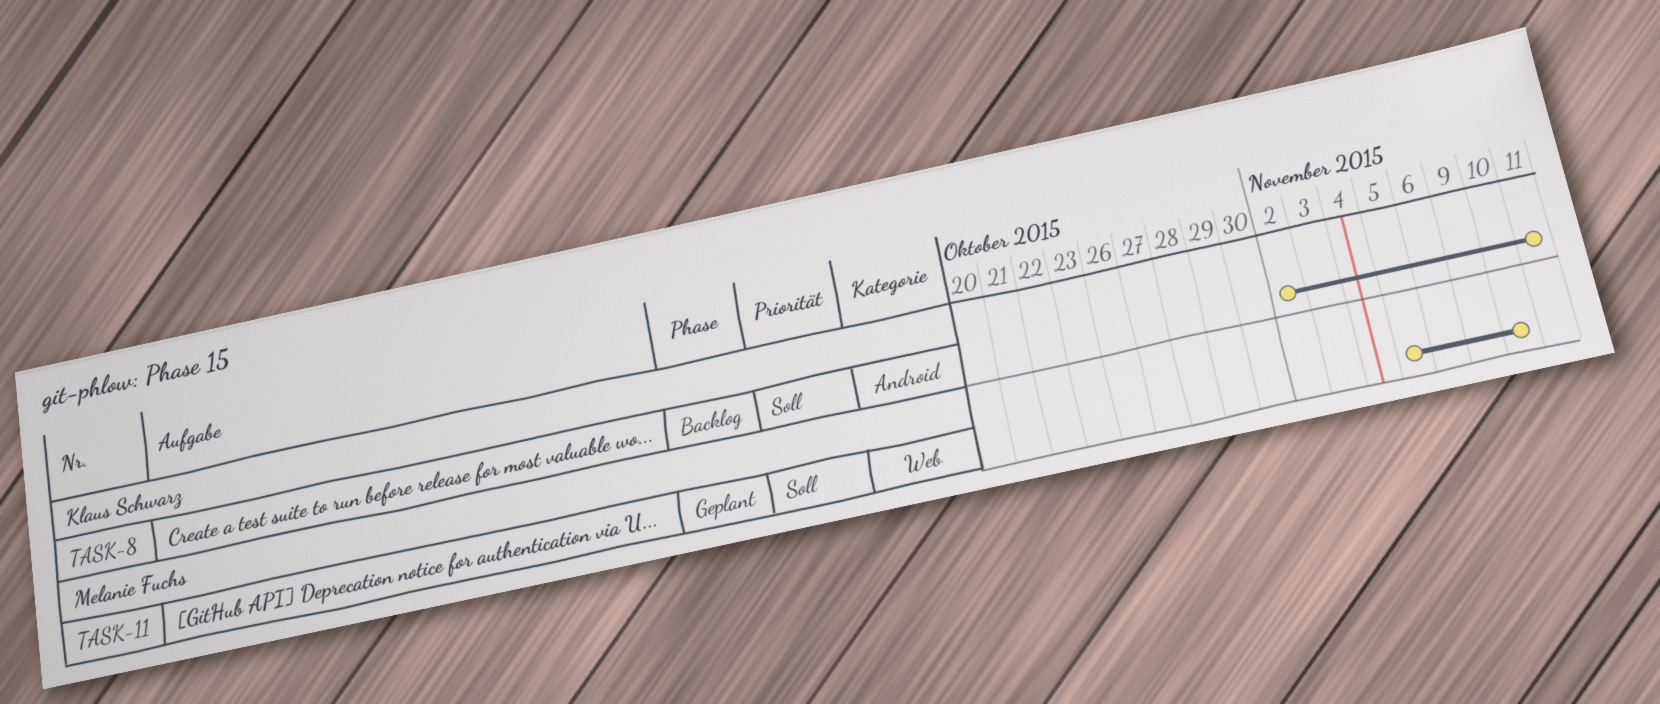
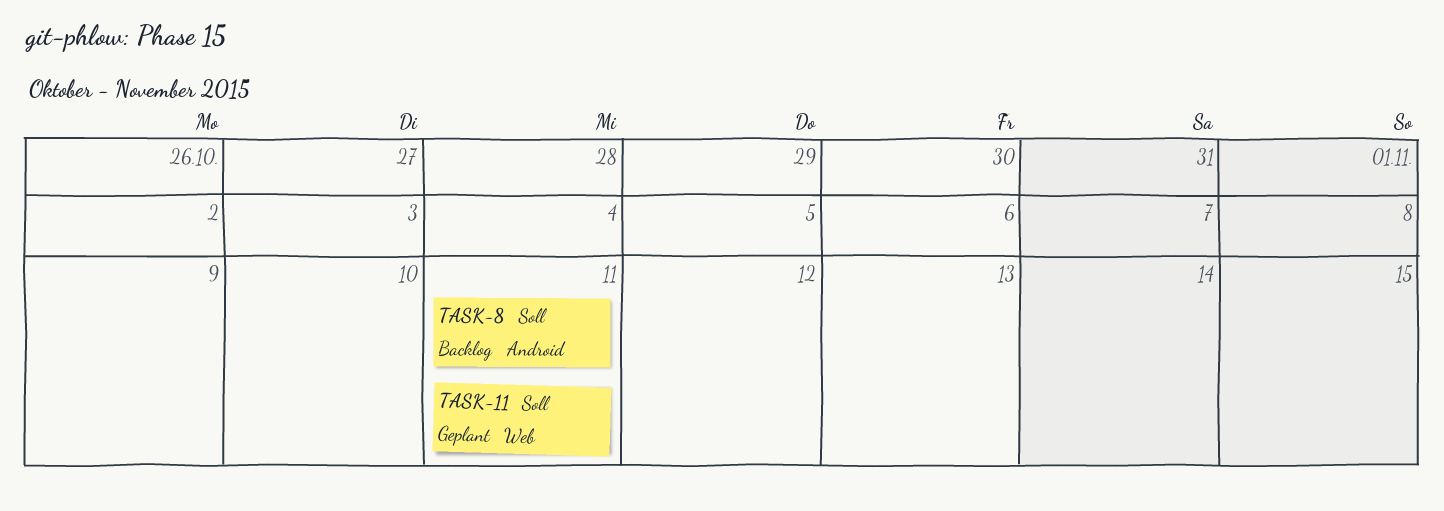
TASK-11, due: Nov 10 -> Nov 11

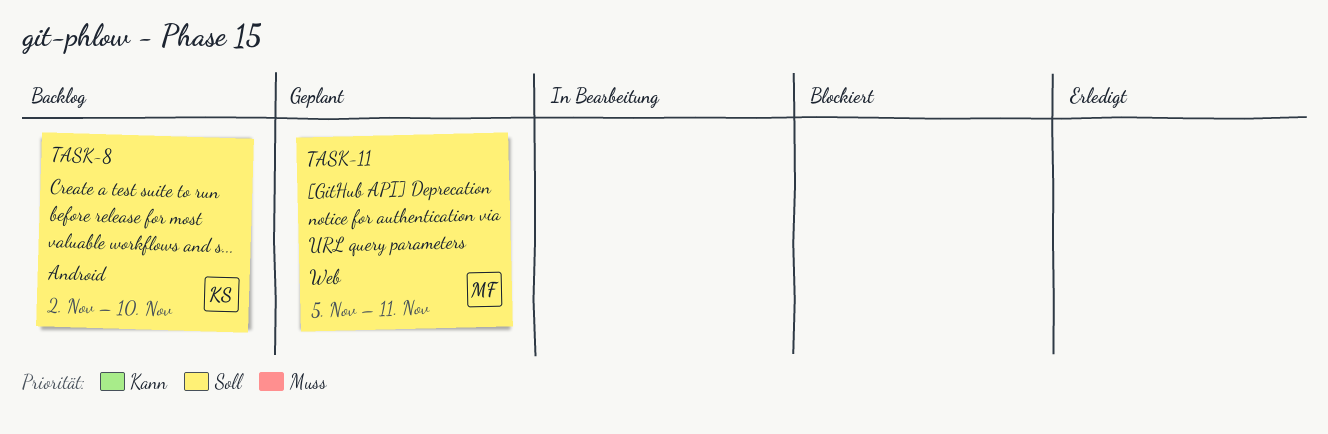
TASK-8, due: Nov 11 -> Nov 10

